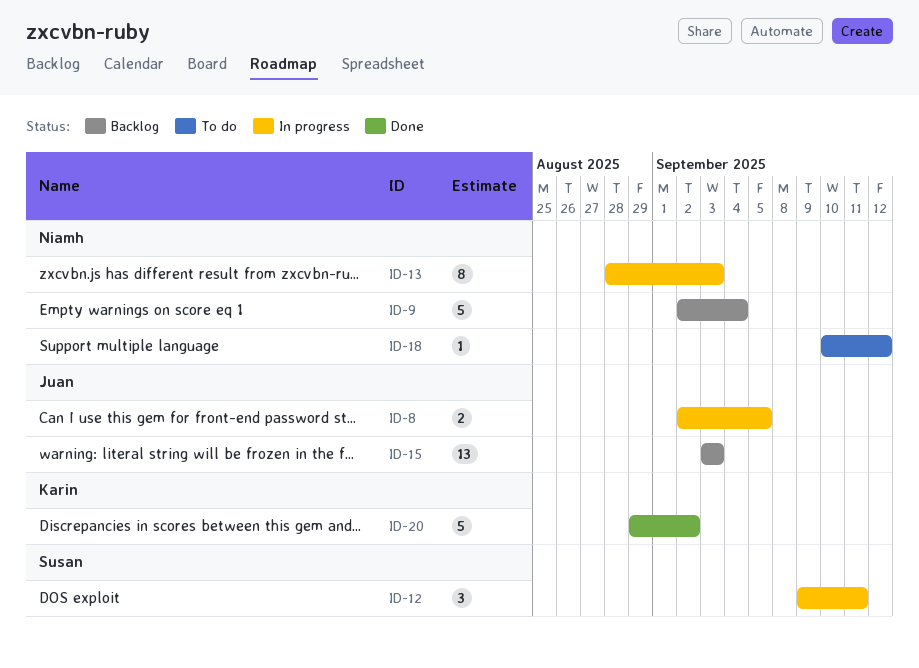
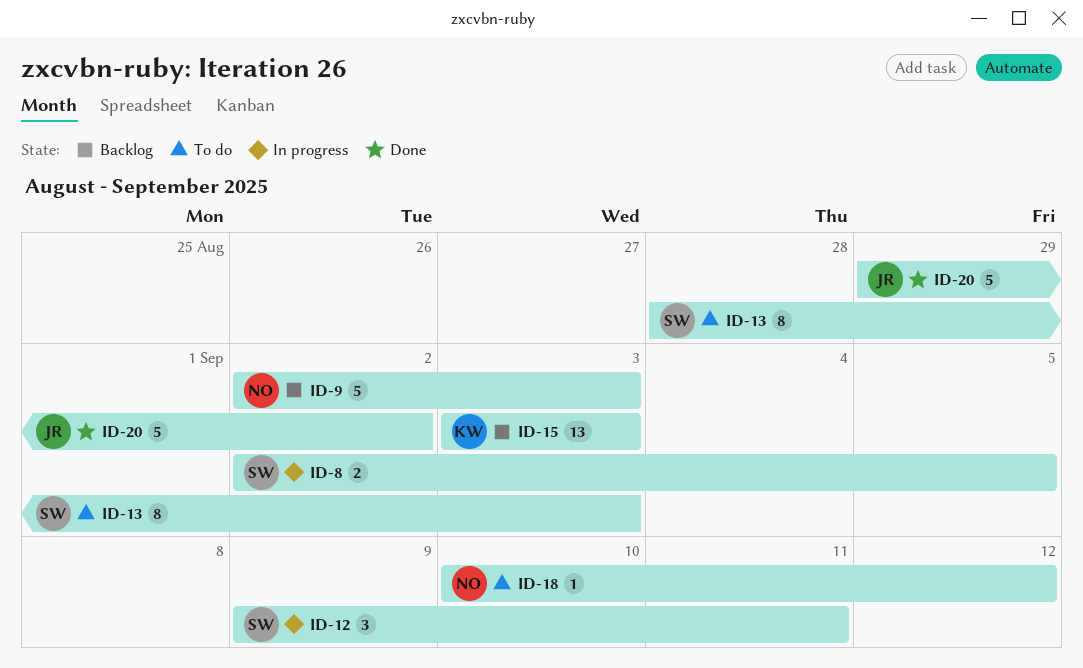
ID-8, owner: Juan -> Susan
ID-9, due: Sep 4 -> Sep 3
ID-13, status: In progress -> To do
ID-13, owner: Niamh -> Susan
ID-15, owner: Juan -> Karin
ID-20, owner: Karin -> Juan

